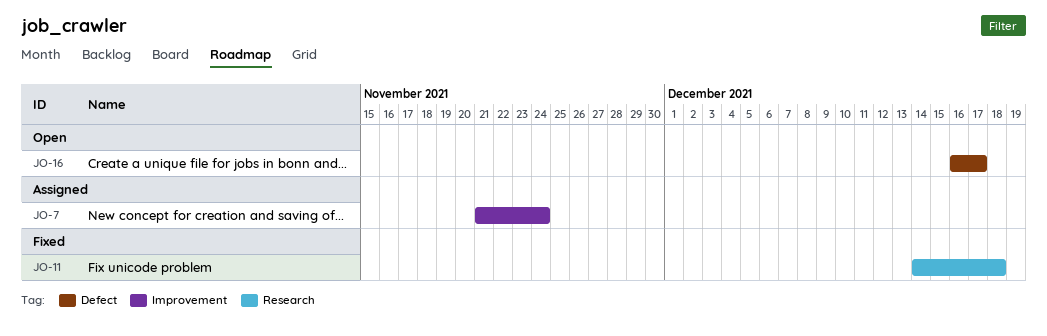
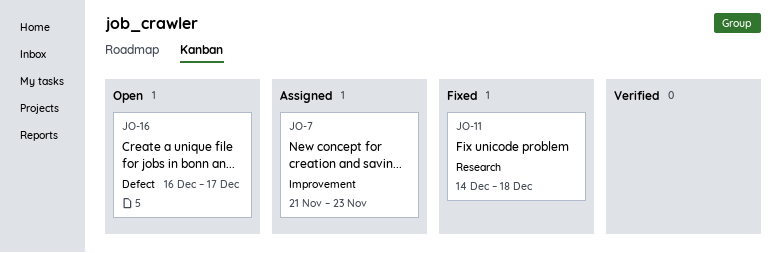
JO-7, due: Nov 24 -> Nov 23

